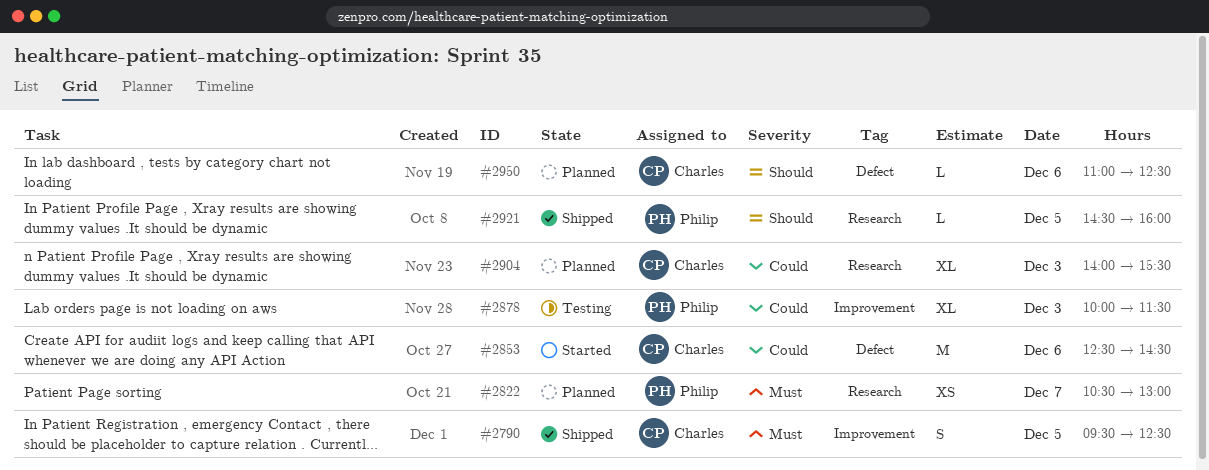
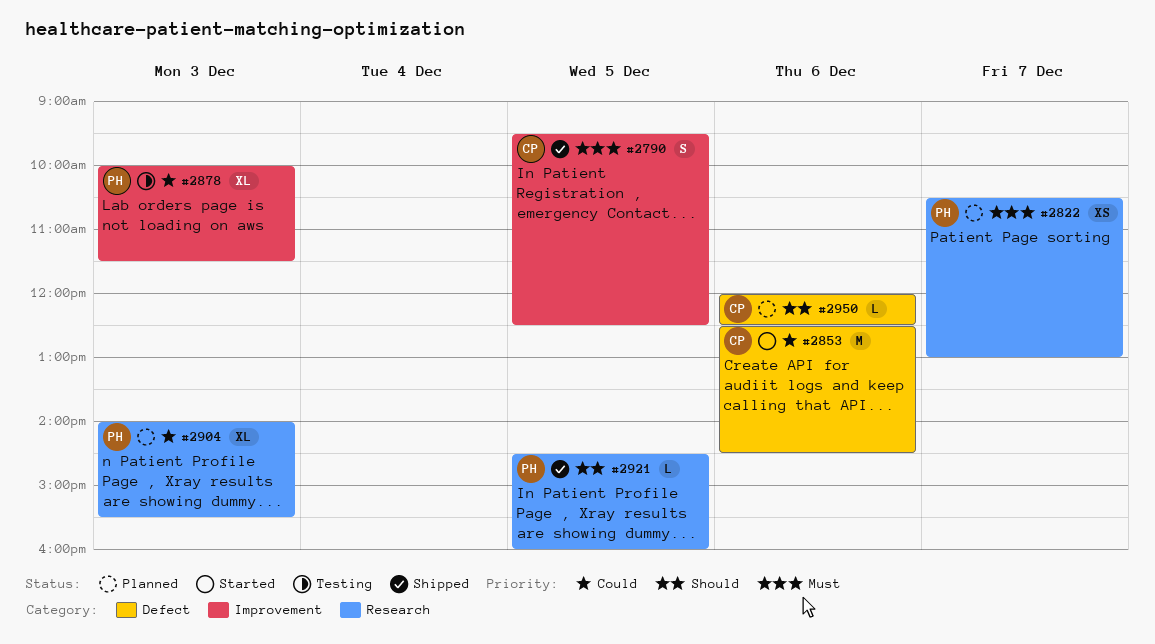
#2904, owner: Charles -> Philip
#2950, begins: 11:00 -> 12:00

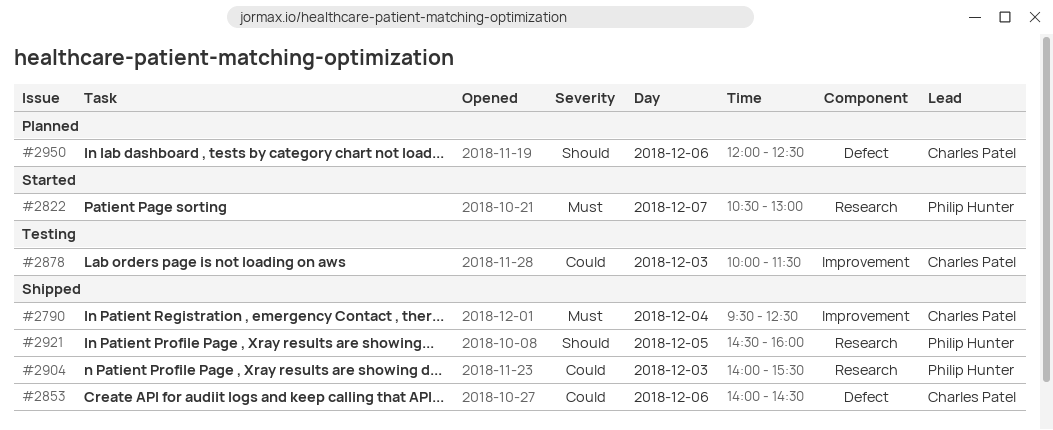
#2790, day: Dec 5 -> Dec 4
#2822, status: Planned -> Started
#2853, status: Started -> Shipped
#2853, begins: 12:30 -> 14:00
#2878, owner: Philip Hunter -> Charles Patel
#2904, status: Planned -> Shipped

